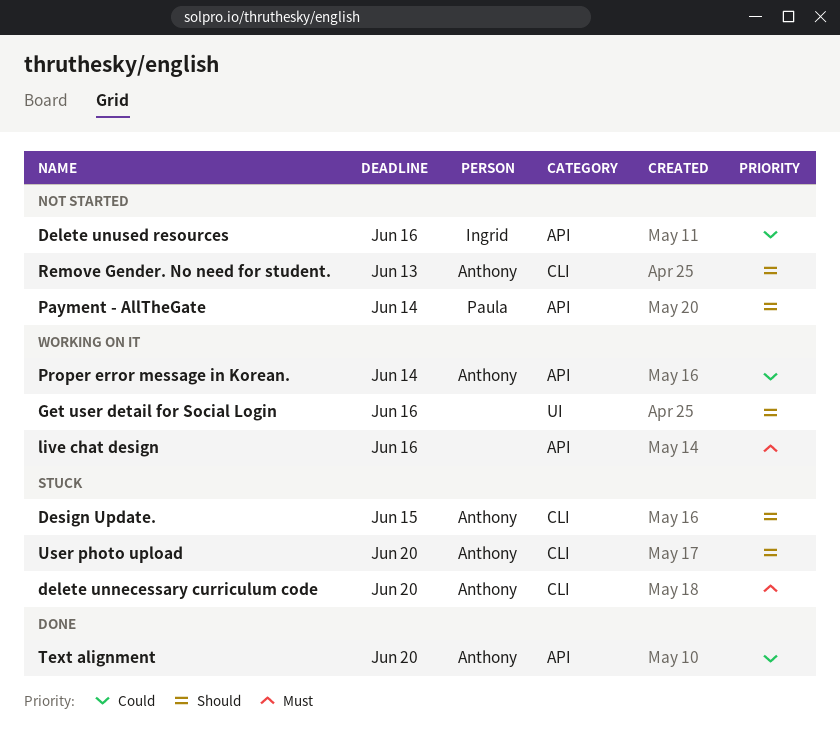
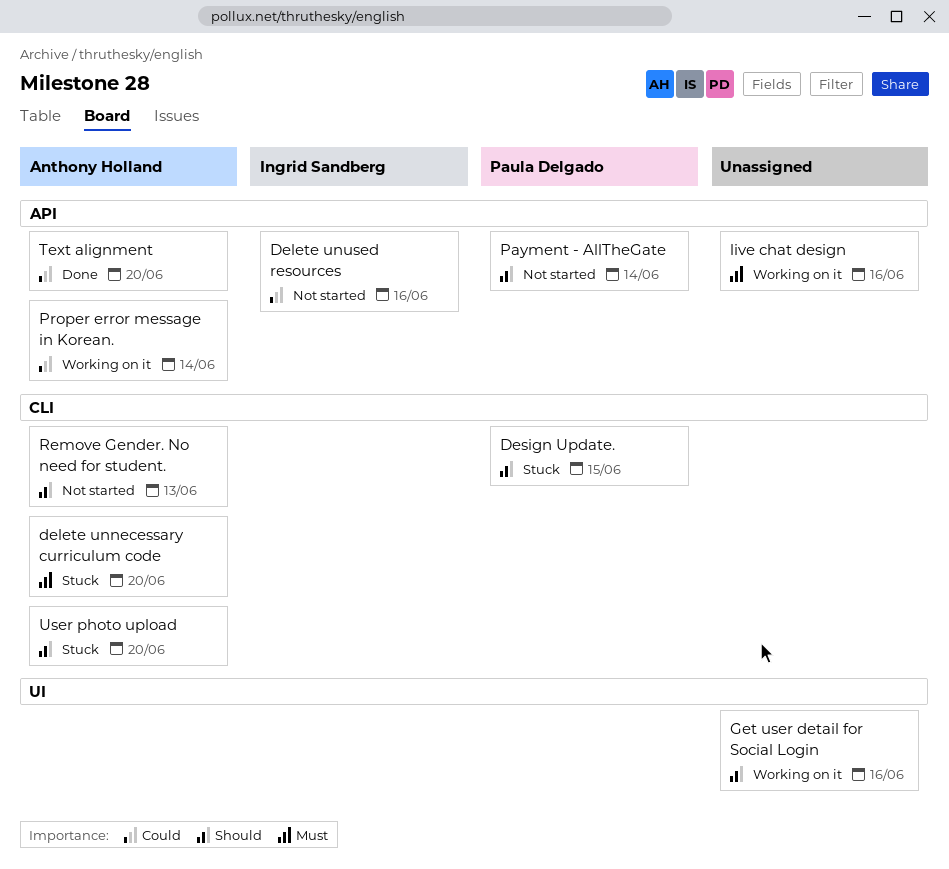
Design Update., owner: Anthony Holland -> Paula Delgado

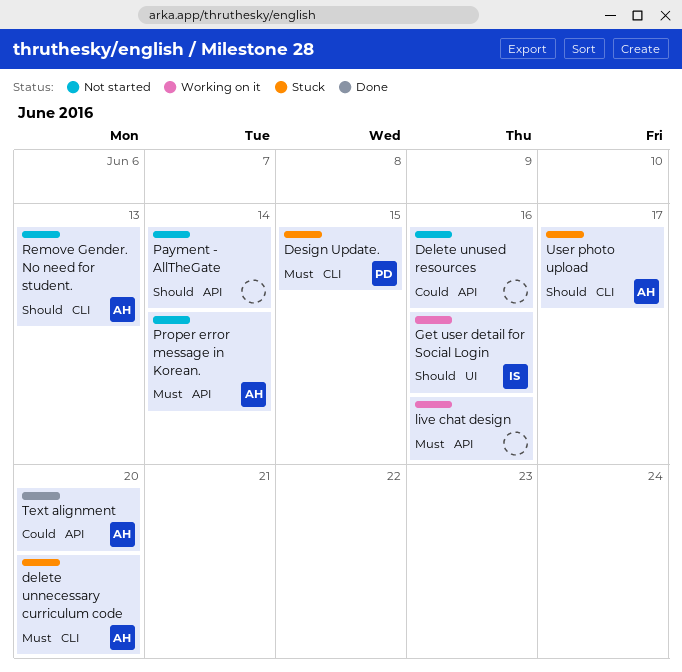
Delete unused resources, owner: Ingrid Sandberg -> none
Design Update., priority: Should -> Must
Get user detail for Social Login, owner: none -> Ingrid Sandberg
Payment - AllTheGate, owner: Paula Delgado -> none
Proper error message in Korean., status: Working on it -> Not started
Proper error message in Korean., priority: Could -> Must
User photo upload, due: Jun 20 -> Jun 17

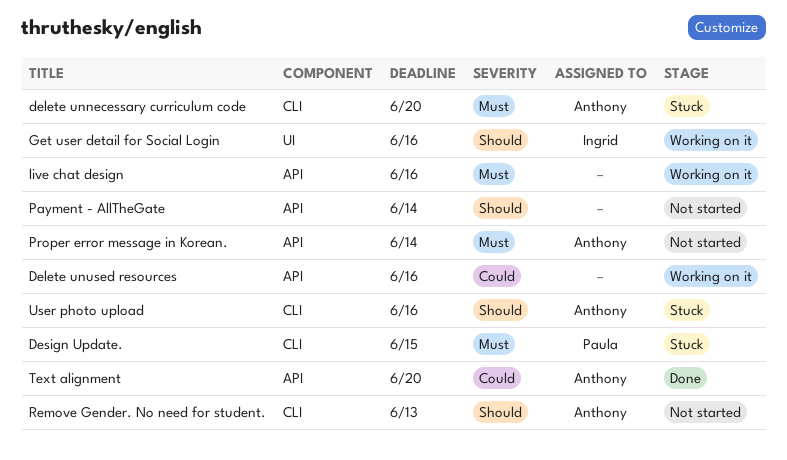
Delete unused resources, status: Not started -> Working on it
User photo upload, due: Jun 17 -> Jun 16

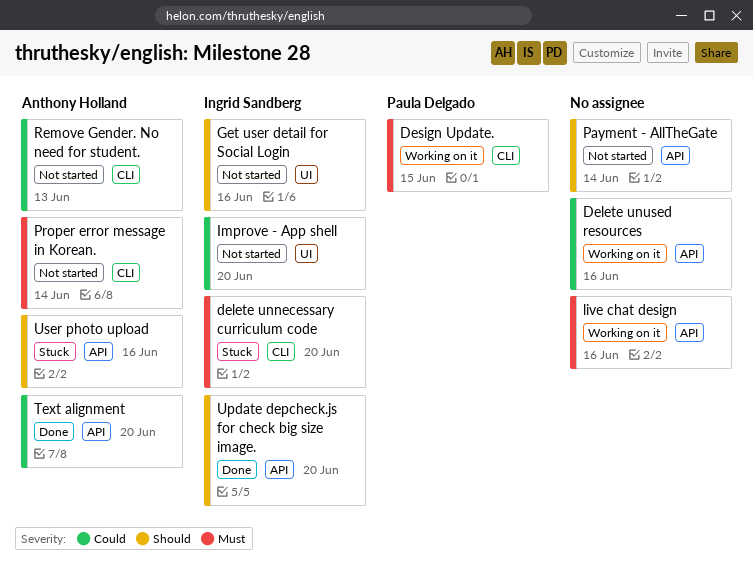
delete unnecessary curriculum code, owner: Anthony Holland -> Ingrid Sandberg
Design Update., status: Stuck -> Working on it
Get user detail for Social Login, status: Working on it -> Not started
Improve - App shell: none -> present
Proper error message in Korean., label: API -> CLI
Remove Gender. No need for student., priority: Should -> Could
Update depcheck.js for check big size image.: none -> present
User photo upload, label: CLI -> API

